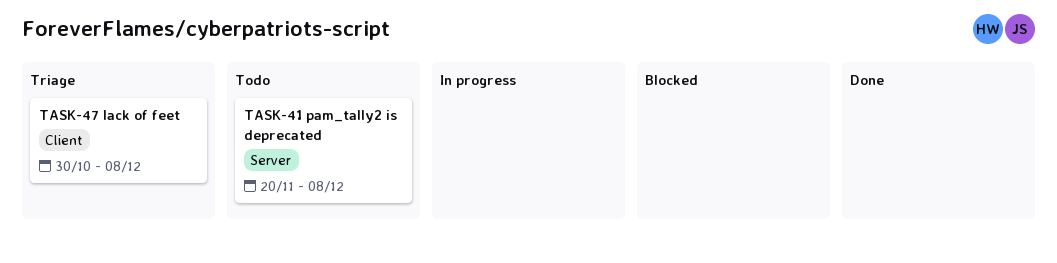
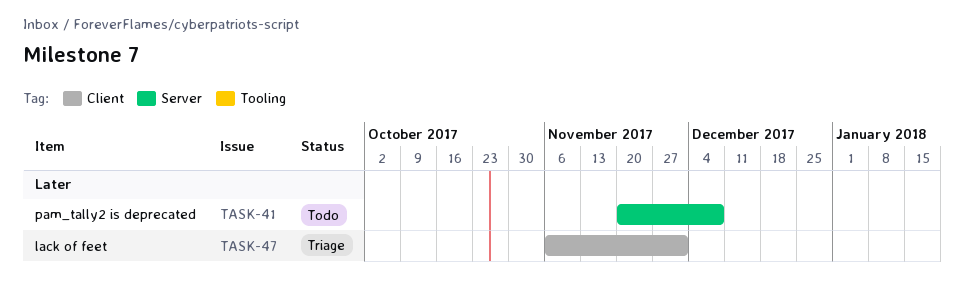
TASK-47, start: Oct 30 -> Nov 6
TASK-47, due: Dec 8 -> Dec 1

